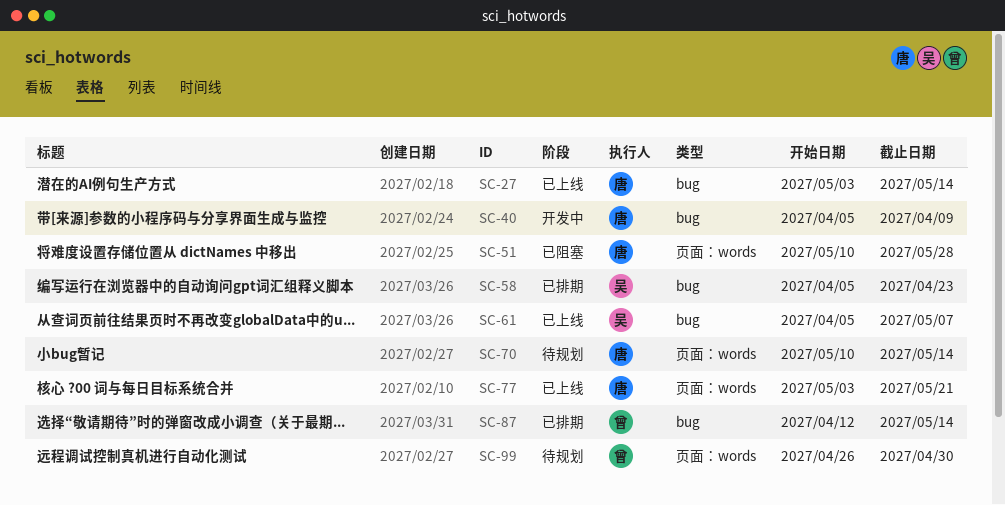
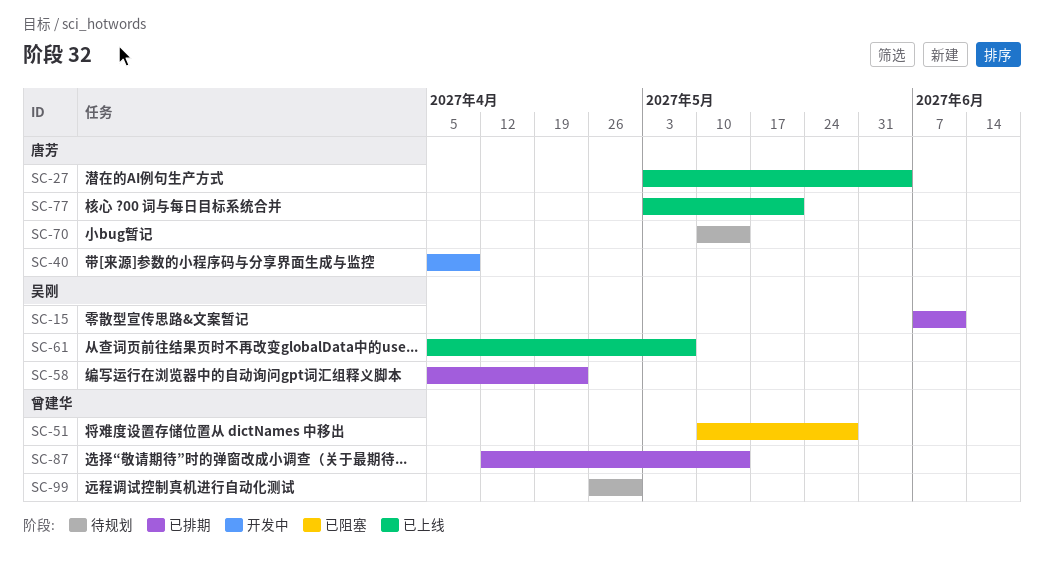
SC-15: none -> present
SC-27, due: May 14 -> Jun 4
SC-51, owner: 唐芳 -> 曾建华

